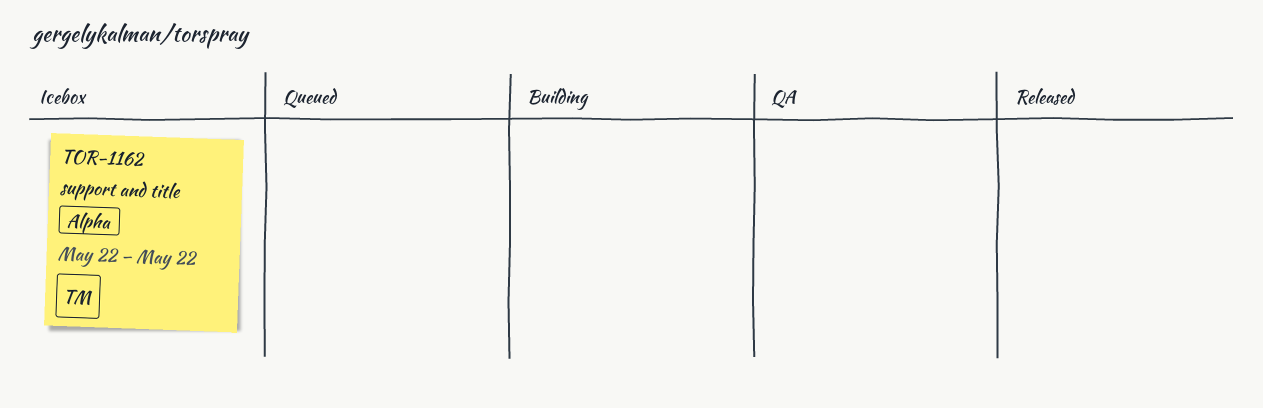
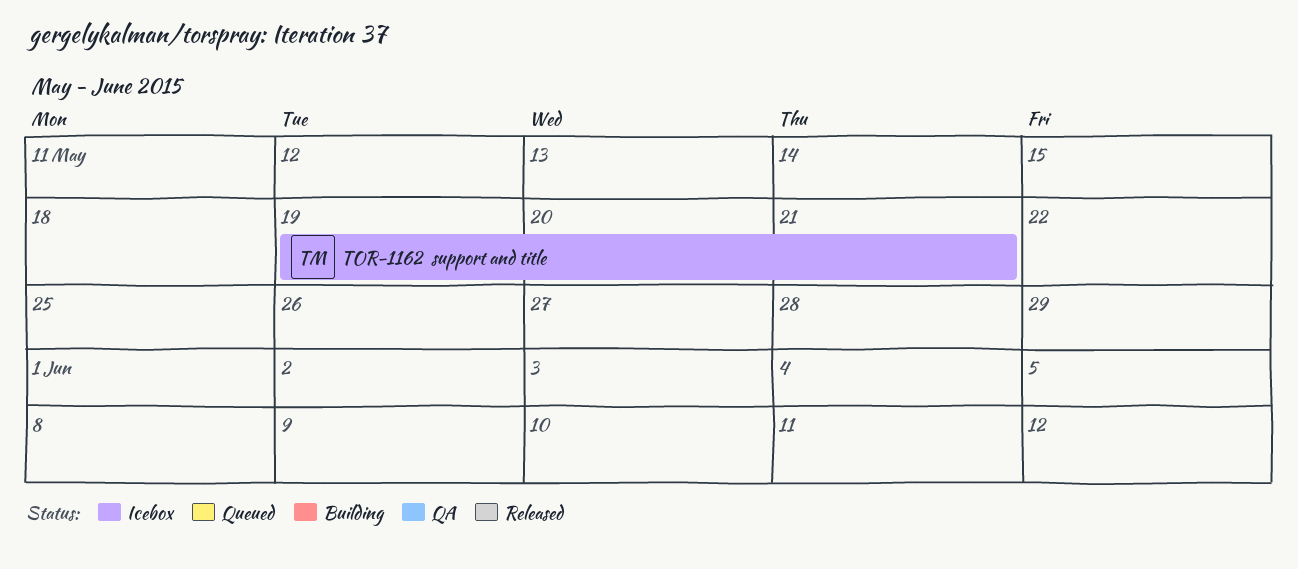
TOR-1162, start: May 22 -> May 19
TOR-1162, due: May 22 -> May 21

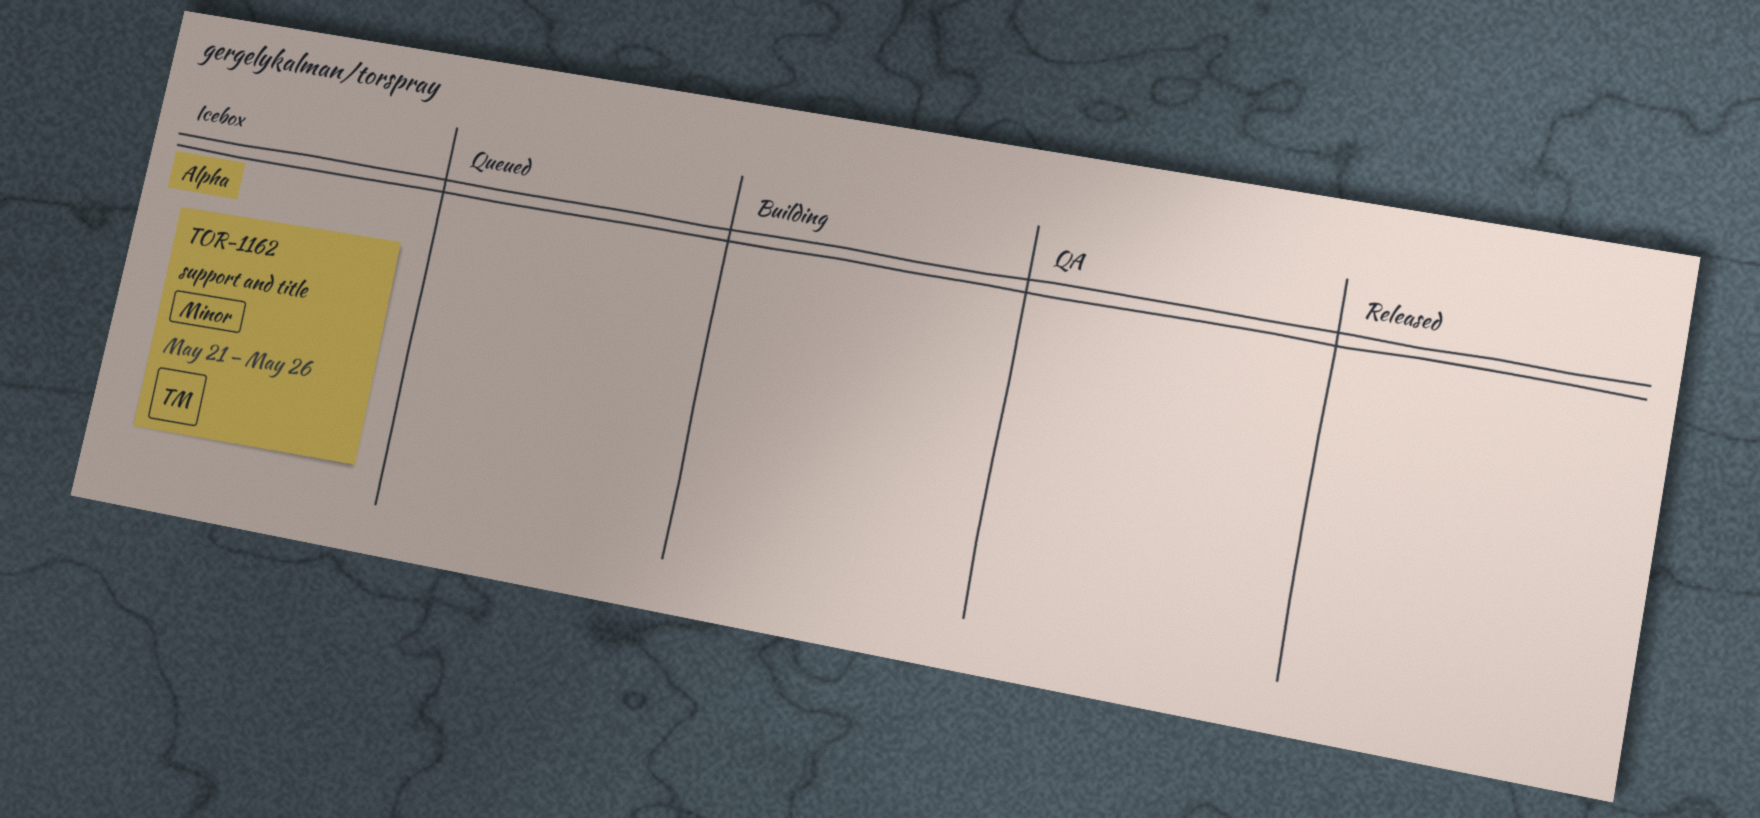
TOR-1162, start: May 19 -> May 21
TOR-1162, due: May 21 -> May 26

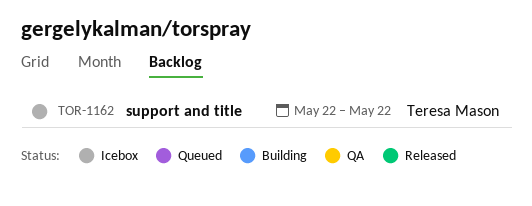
TOR-1162, start: May 21 -> May 22
TOR-1162, due: May 26 -> May 22

